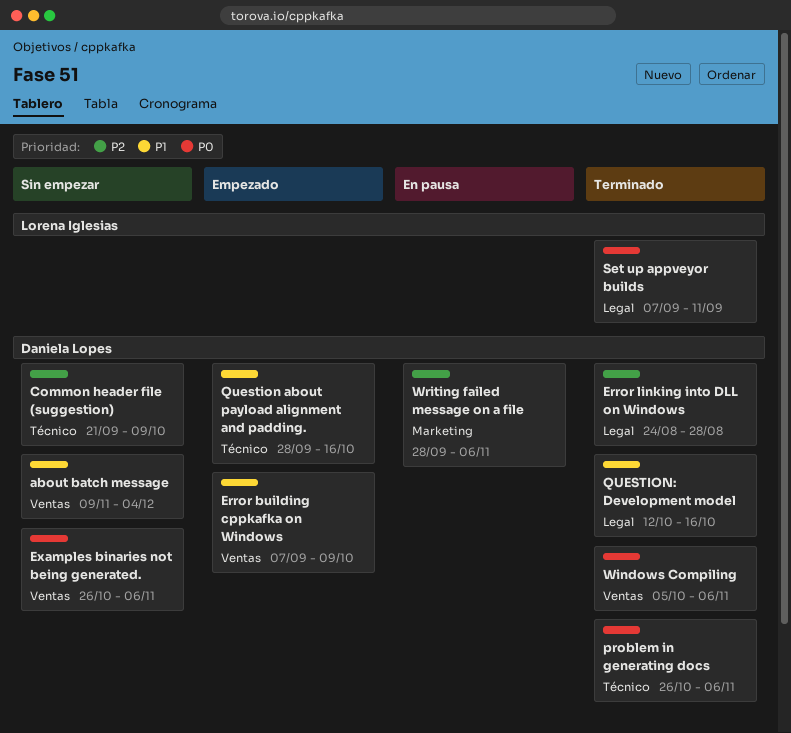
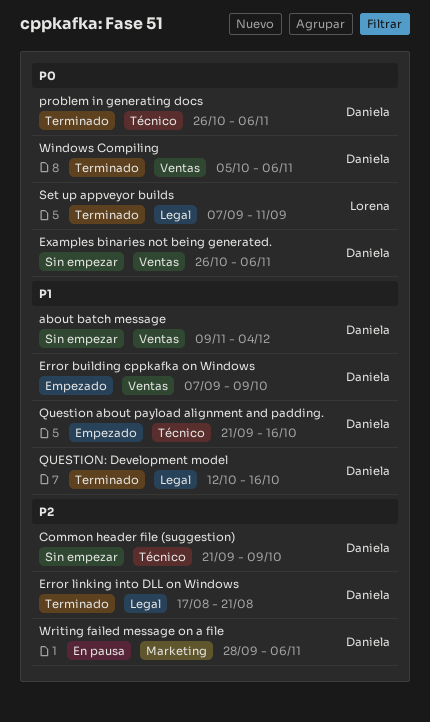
Error linking into DLL on Windows, start: Aug 24 -> Aug 17
Error linking into DLL on Windows, due: Aug 28 -> Aug 21
Question about payload alignment and padding., start: Sep 28 -> Sep 21

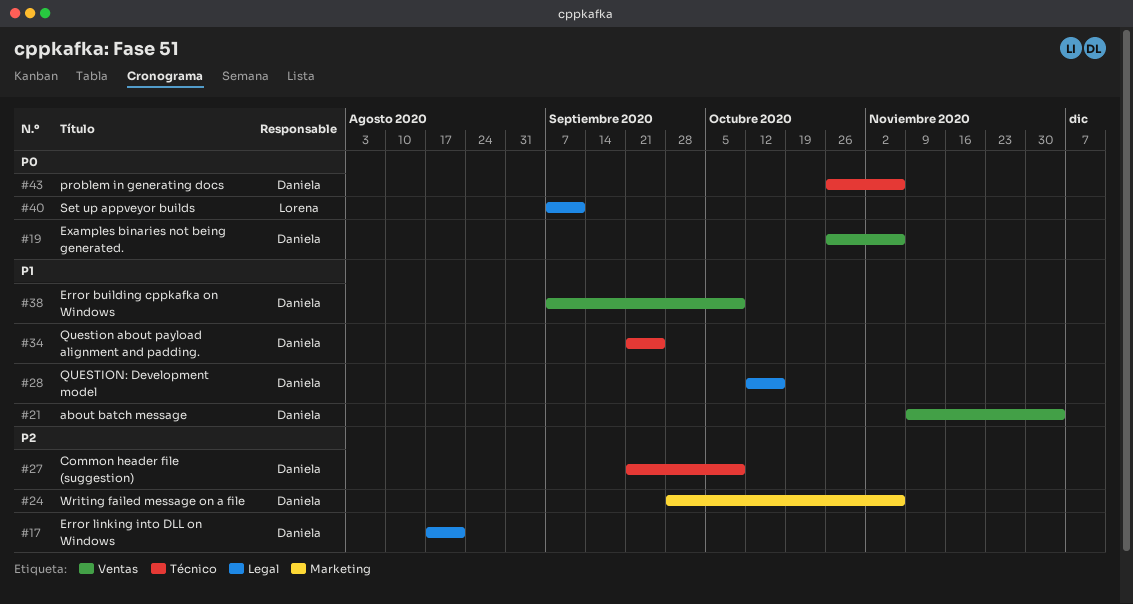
Question about payload alignment and padding., due: Oct 16 -> Sep 25
Windows Compiling: present -> none

